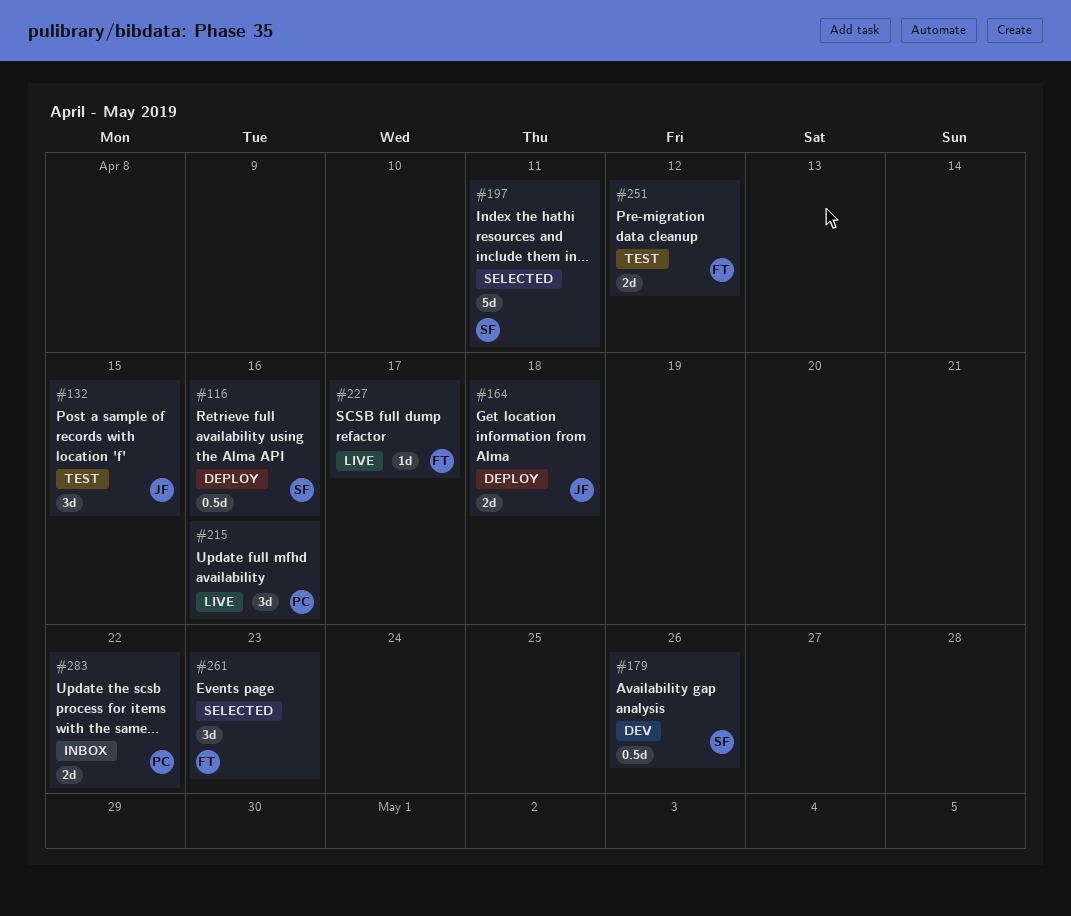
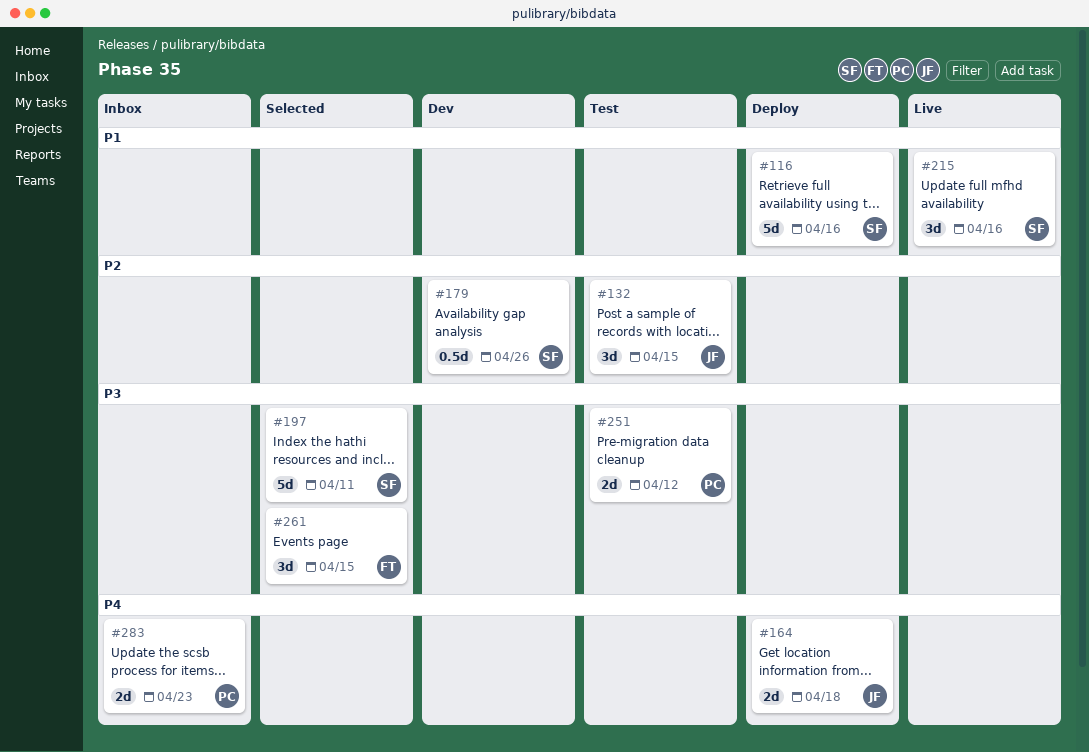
#116, estimate: 0.5d -> 5d
#215, owner: PC -> SF
#227: present -> none
#251, owner: FT -> PC
#261, due: Apr 23 -> Apr 15
#283, due: Apr 22 -> Apr 23

